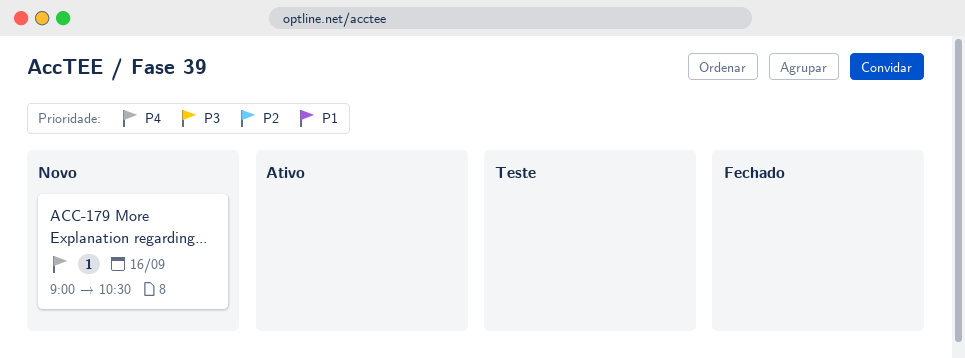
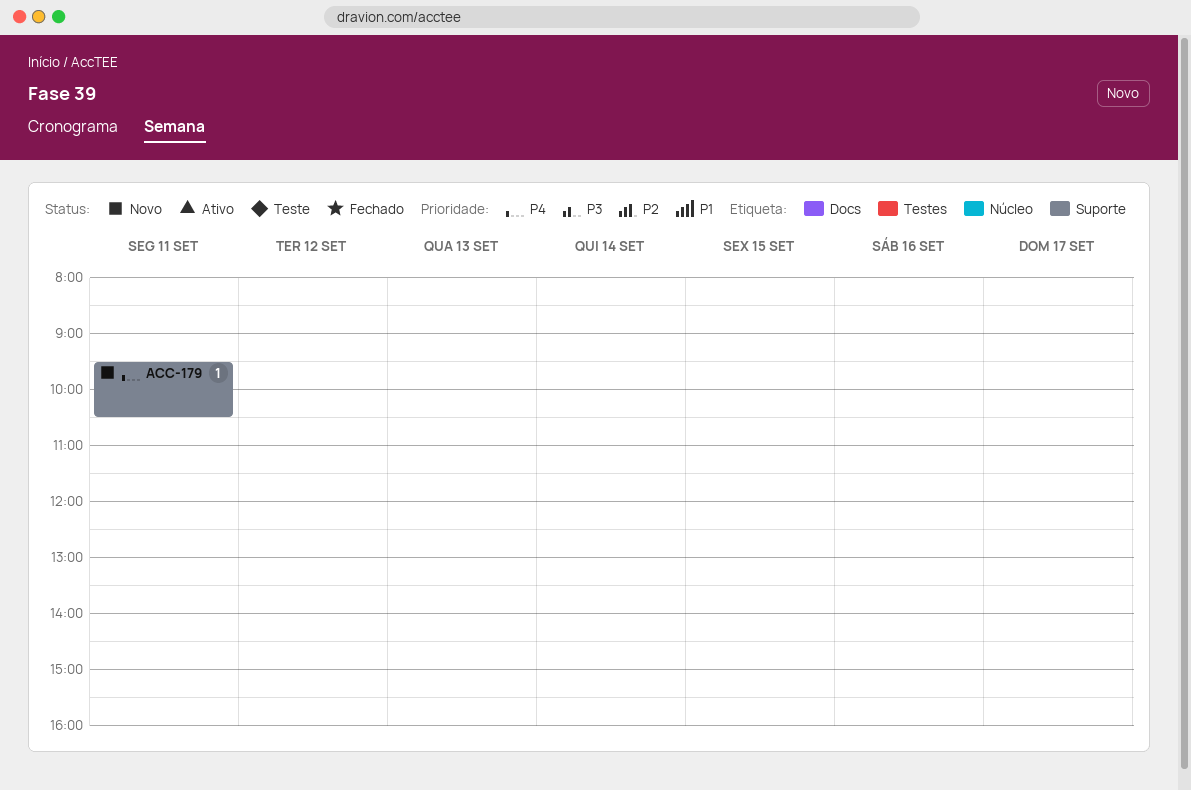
ACC-179, day: Sep 16 -> Sep 11
ACC-179, begins: 09:00 -> 09:30

